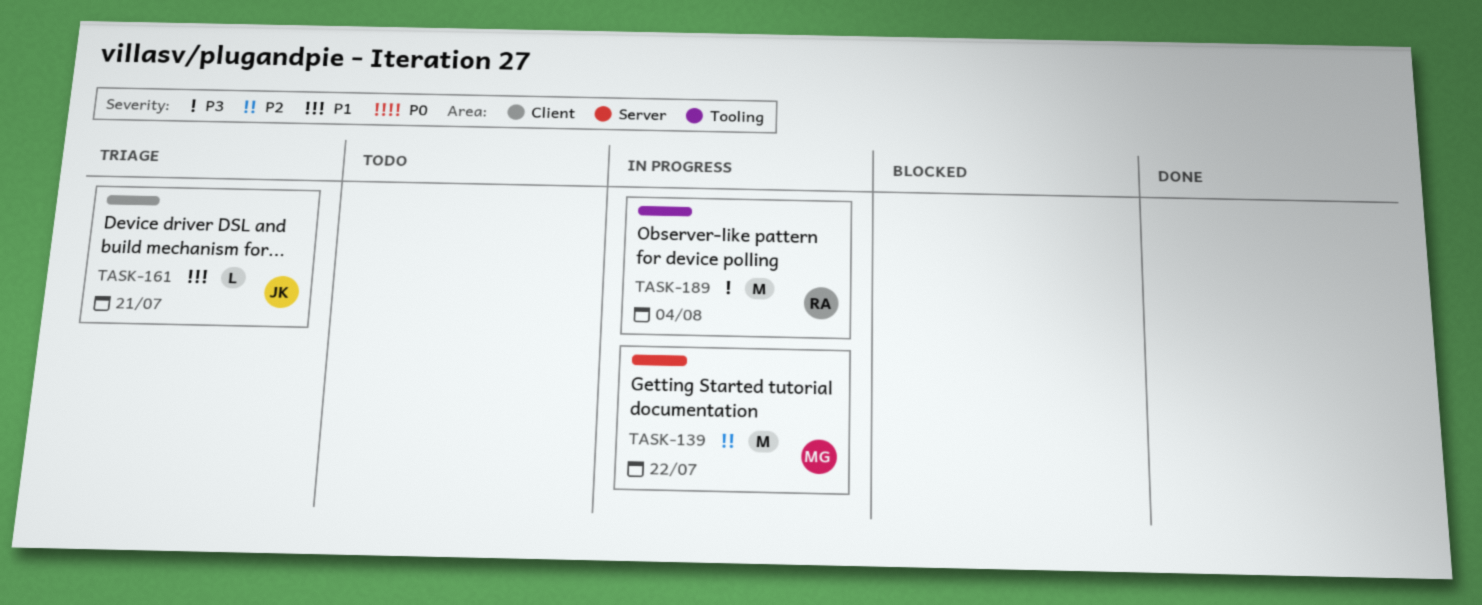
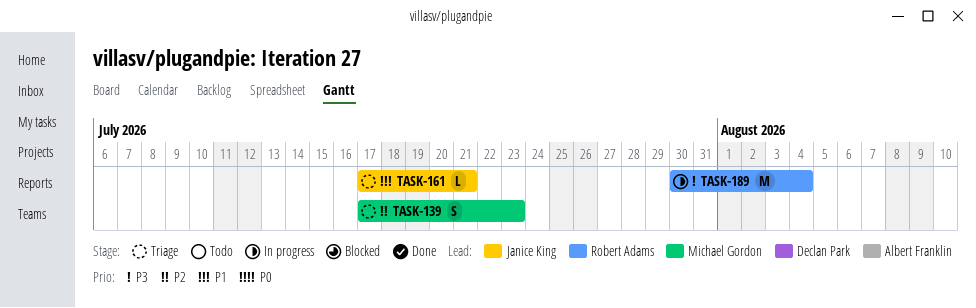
TASK-139, status: In progress -> Triage
TASK-139, estimate: M -> S
TASK-139, due: Jul 22 -> Jul 23

